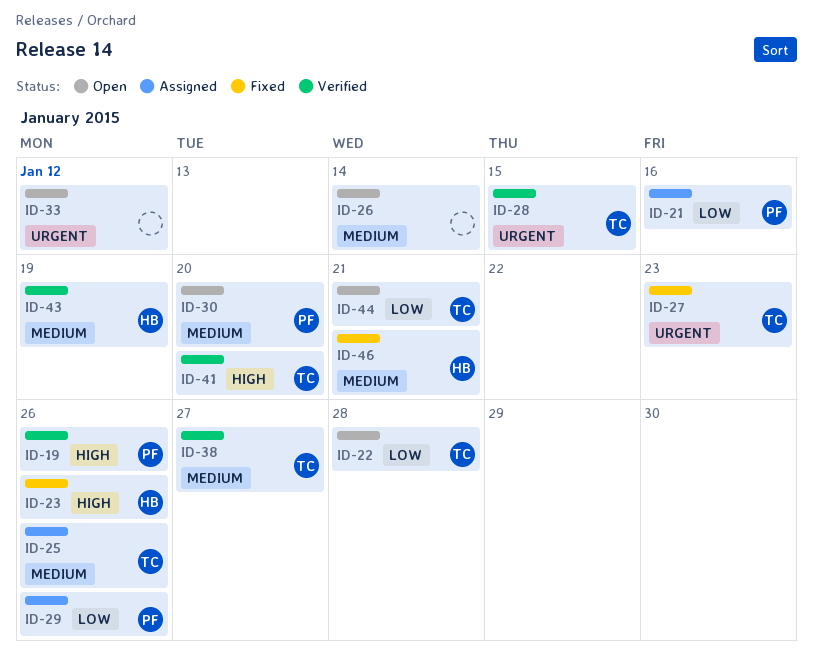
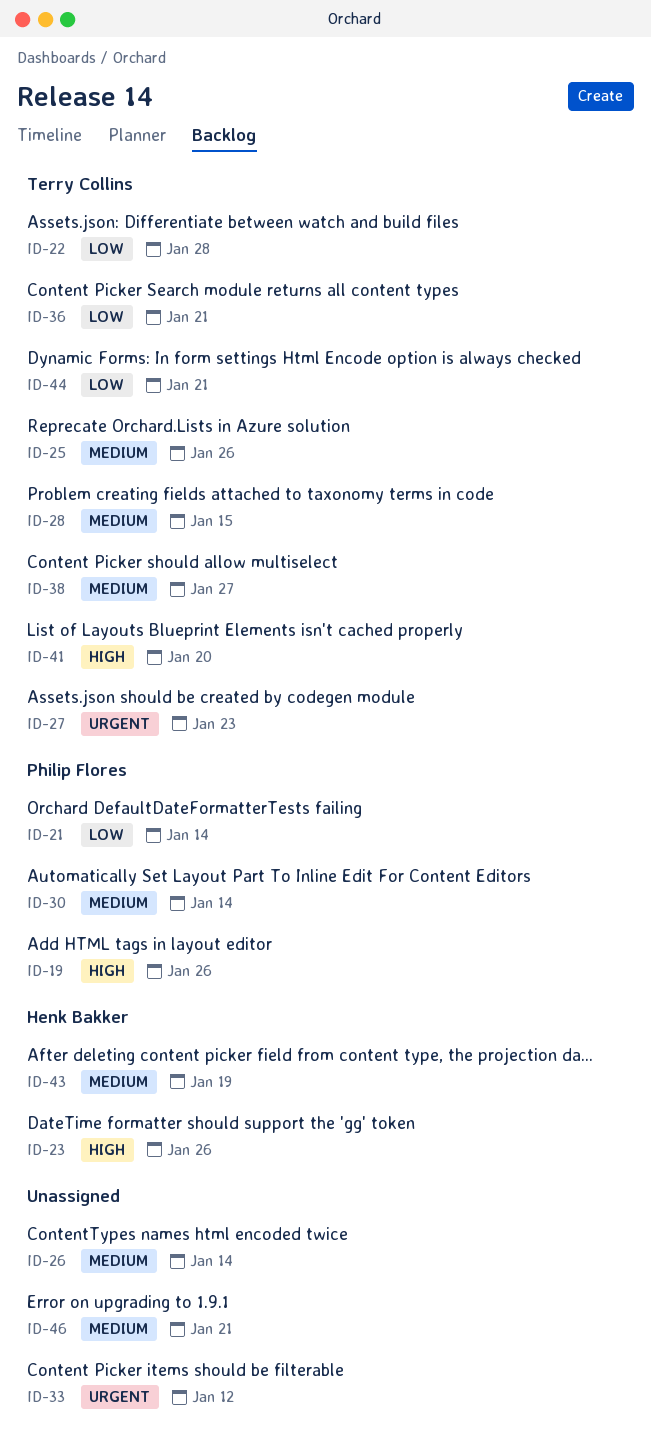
ID-21, due: Jan 16 -> Jan 14
ID-28, priority: Urgent -> Medium
ID-29: present -> none
ID-30, due: Jan 20 -> Jan 14
ID-36: none -> present
ID-46, owner: Henk Bakker -> none

